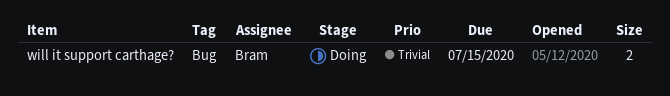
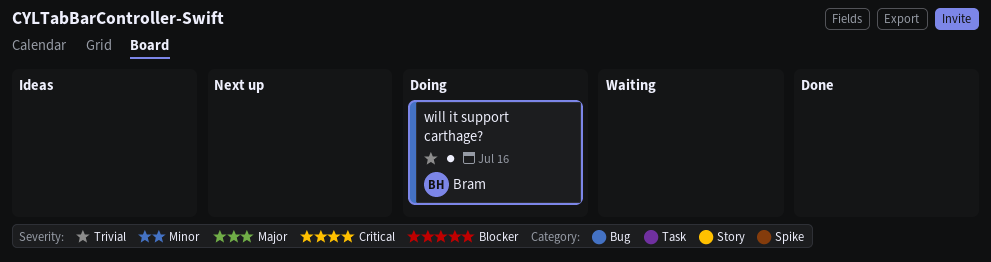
will it support carthage?, estimate: 2 -> 1
will it support carthage?, due: Jul 15 -> Jul 16

